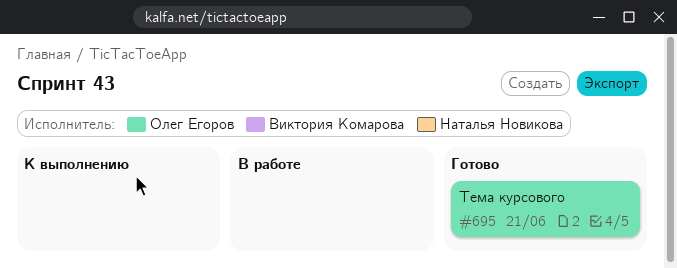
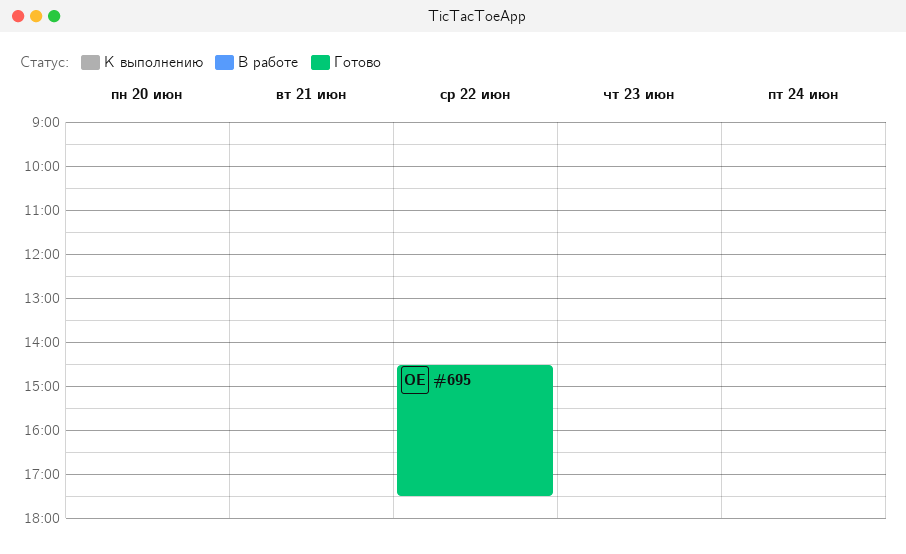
#695, day: Jun 21 -> Jun 22

